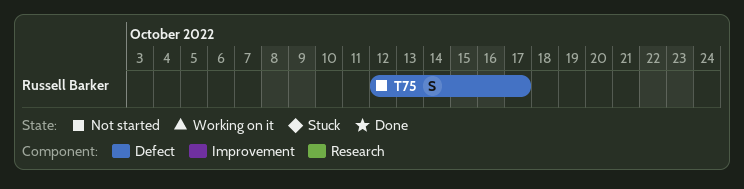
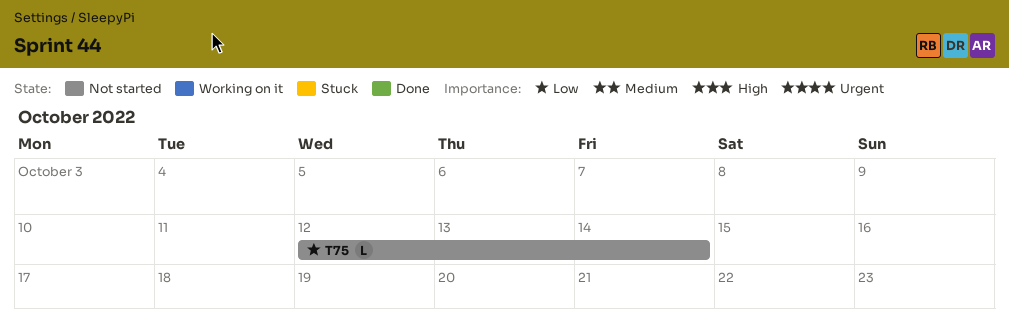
T75, estimate: S -> L
T75, due: Oct 17 -> Oct 14

